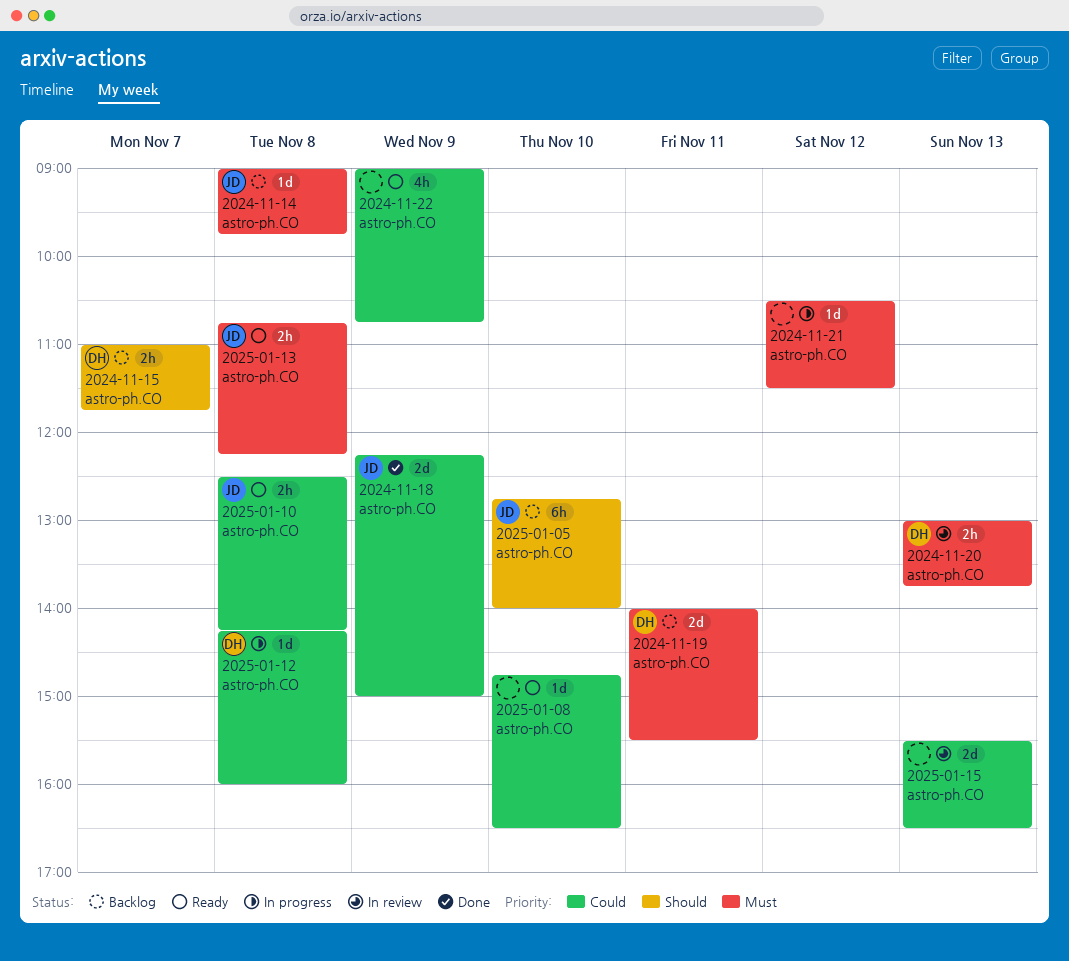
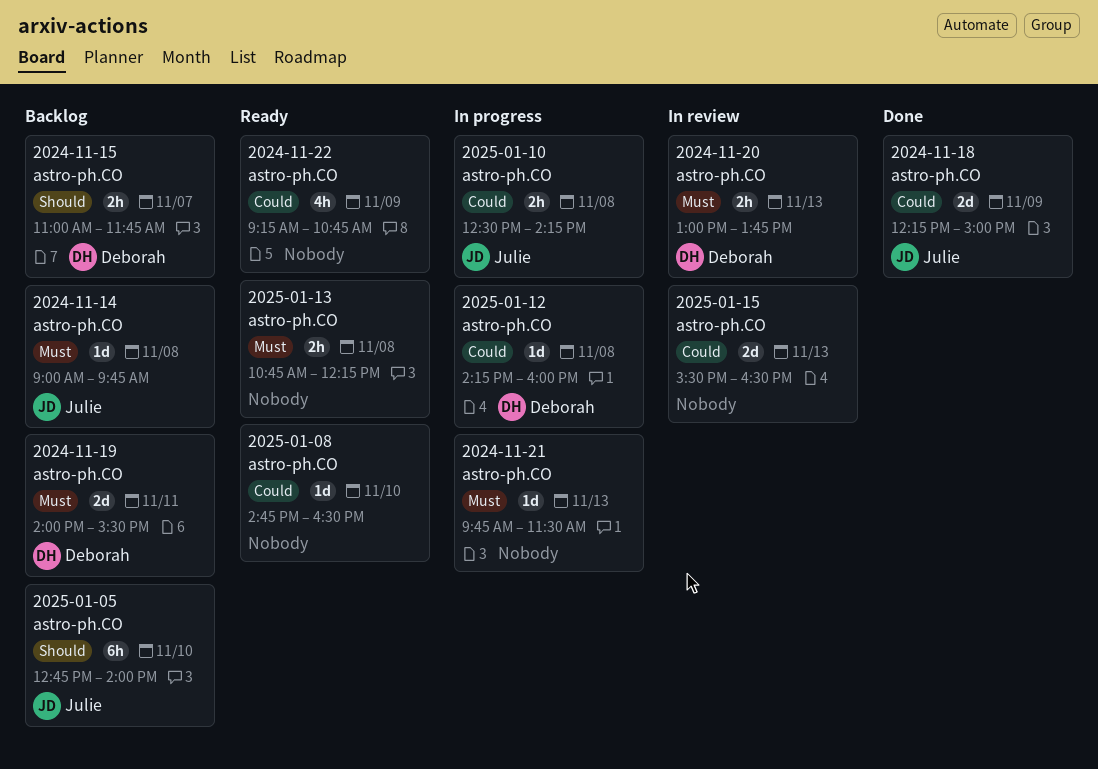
2024-11-21 astro-ph.CO, day: Nov 12 -> Nov 13
2024-11-21 astro-ph.CO, begins: 10:30 -> 09:45
2024-11-22 astro-ph.CO, begins: 09:00 -> 09:15
2025-01-10 astro-ph.CO, status: Ready -> In progress
2025-01-13 astro-ph.CO, owner: Julie -> none

